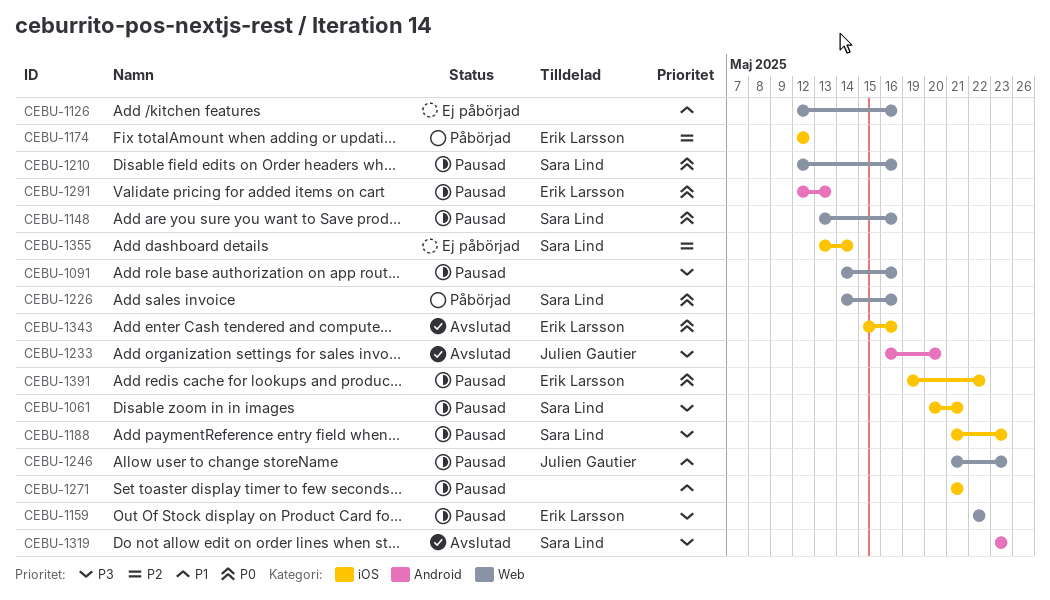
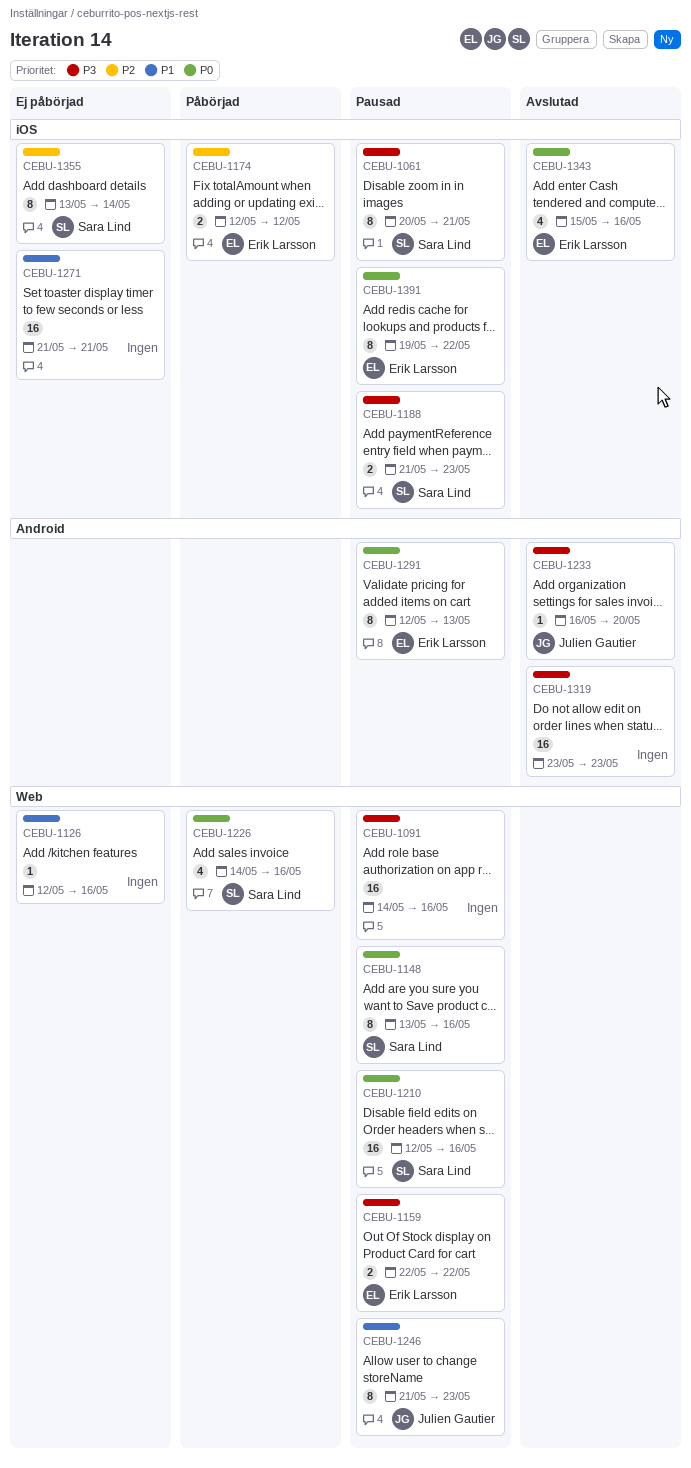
CEBU-1271, status: Pausad -> Ej påbörjad
CEBU-1319, owner: Sara Lind -> none

